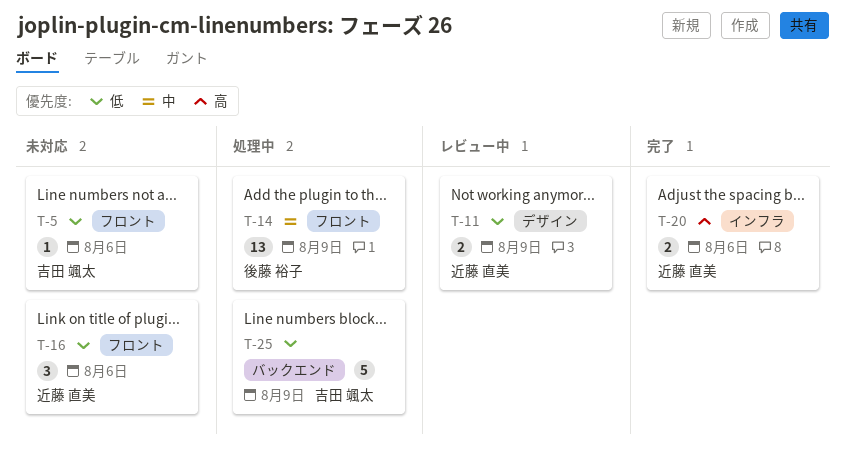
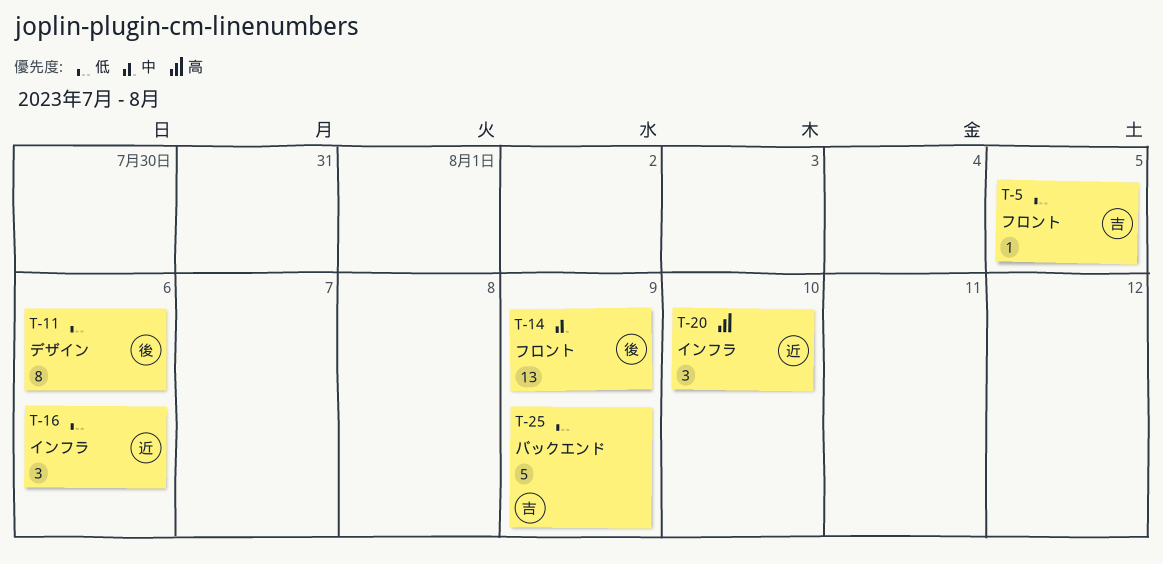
T-5, due: Aug 6 -> Aug 5
T-11, owner: 近藤 直美 -> 後藤 裕子
T-11, estimate: 2 -> 8
T-11, due: Aug 9 -> Aug 6
T-16, label: フロント -> インフラ
T-20, estimate: 2 -> 3
T-20, due: Aug 6 -> Aug 10

